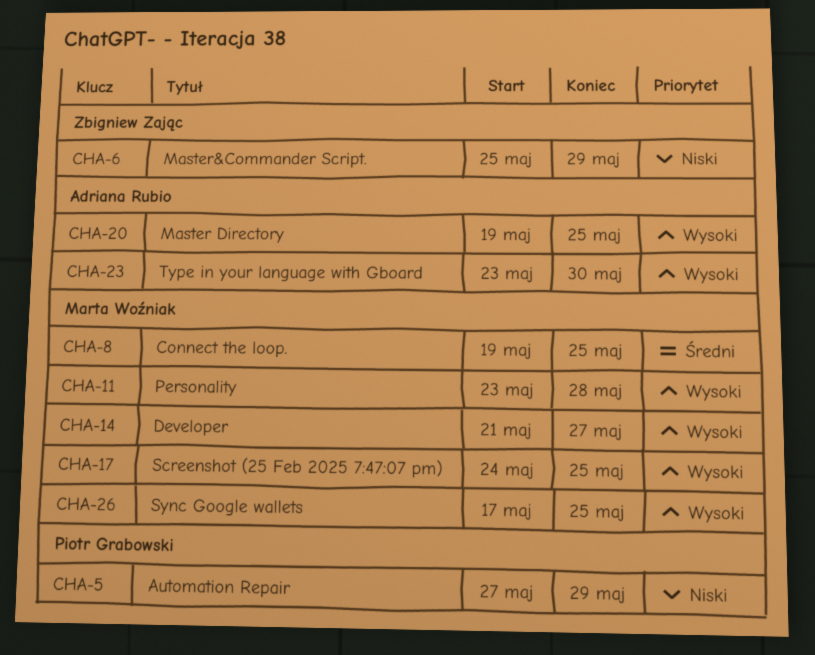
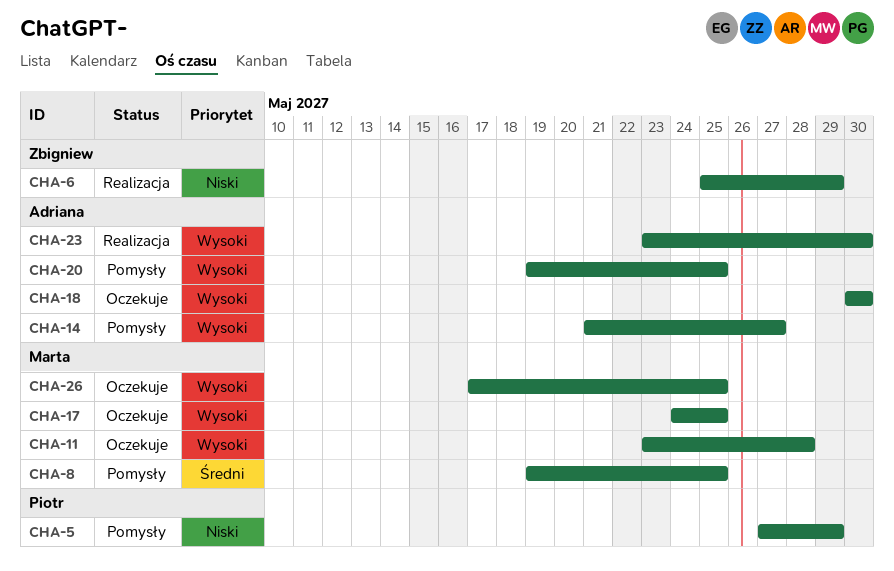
CHA-14, owner: Marta Woźniak -> Adriana Rubio
CHA-18: none -> present

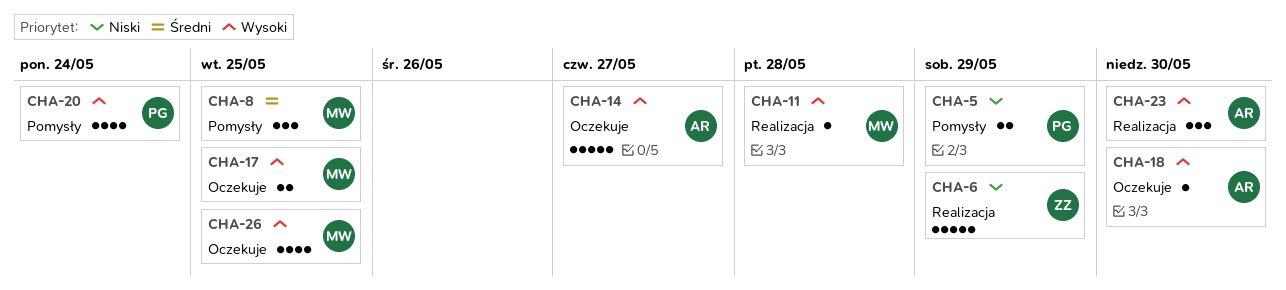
CHA-11, status: Oczekuje -> Realizacja
CHA-14, status: Pomysły -> Oczekuje
CHA-20, owner: Adriana -> Piotr
CHA-20, due: May 25 -> May 24

